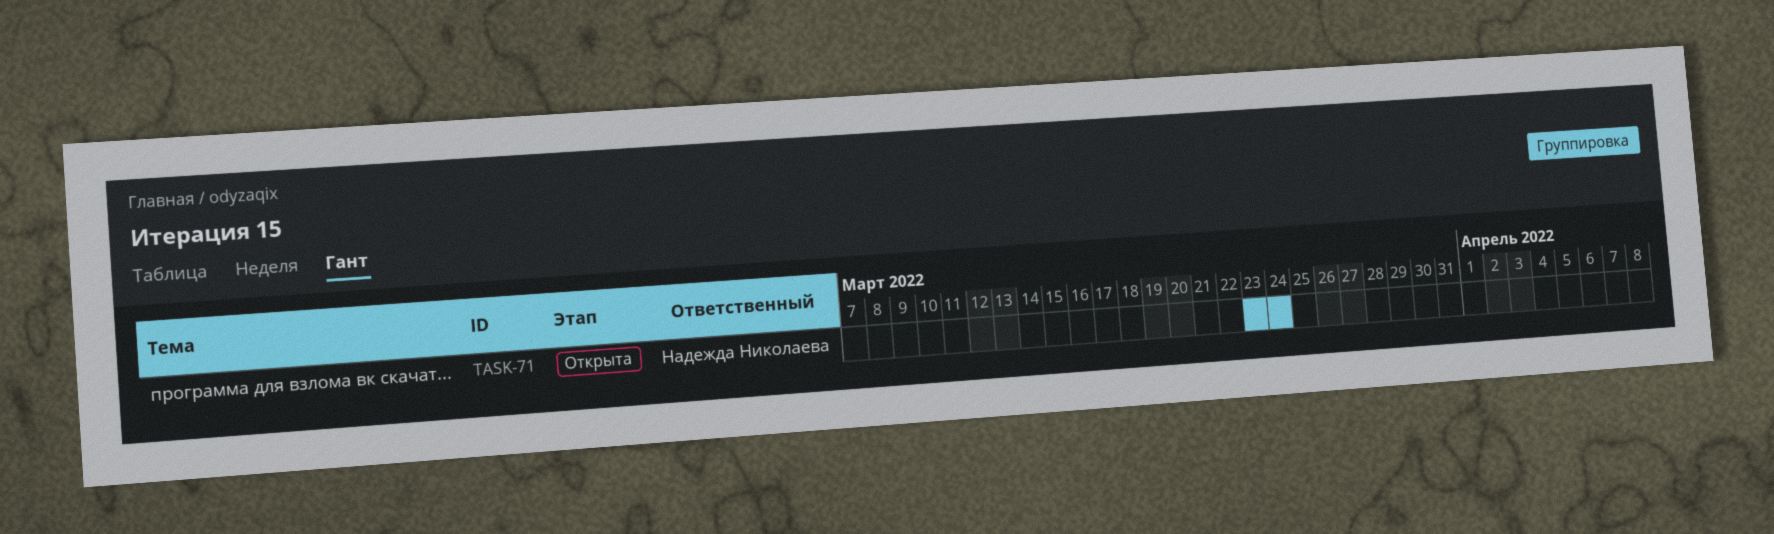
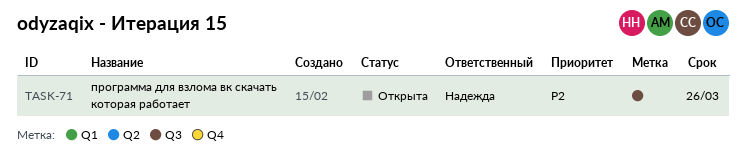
TASK-71, due: Mar 24 -> Mar 26

